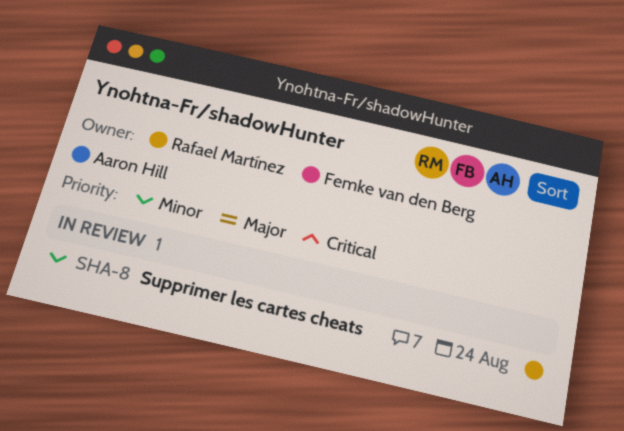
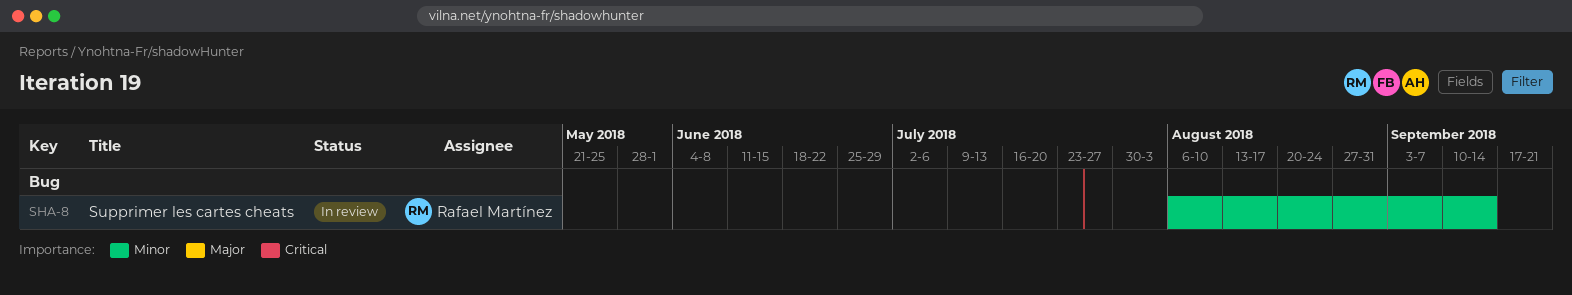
SHA-8, due: Aug 24 -> Sep 14

